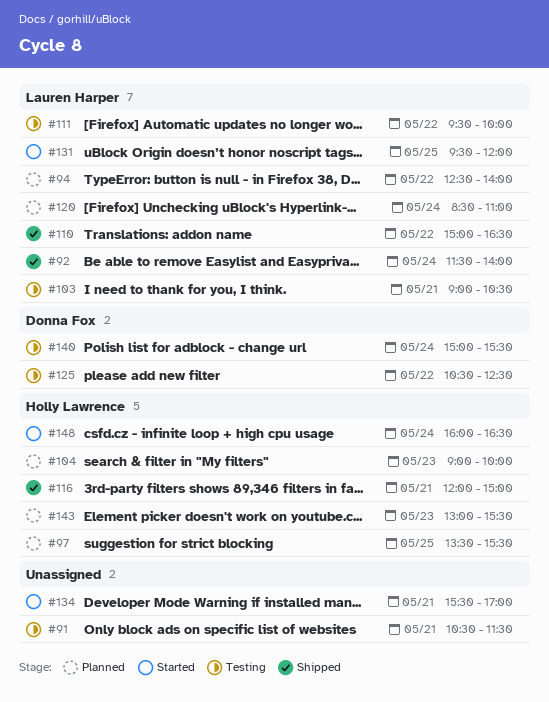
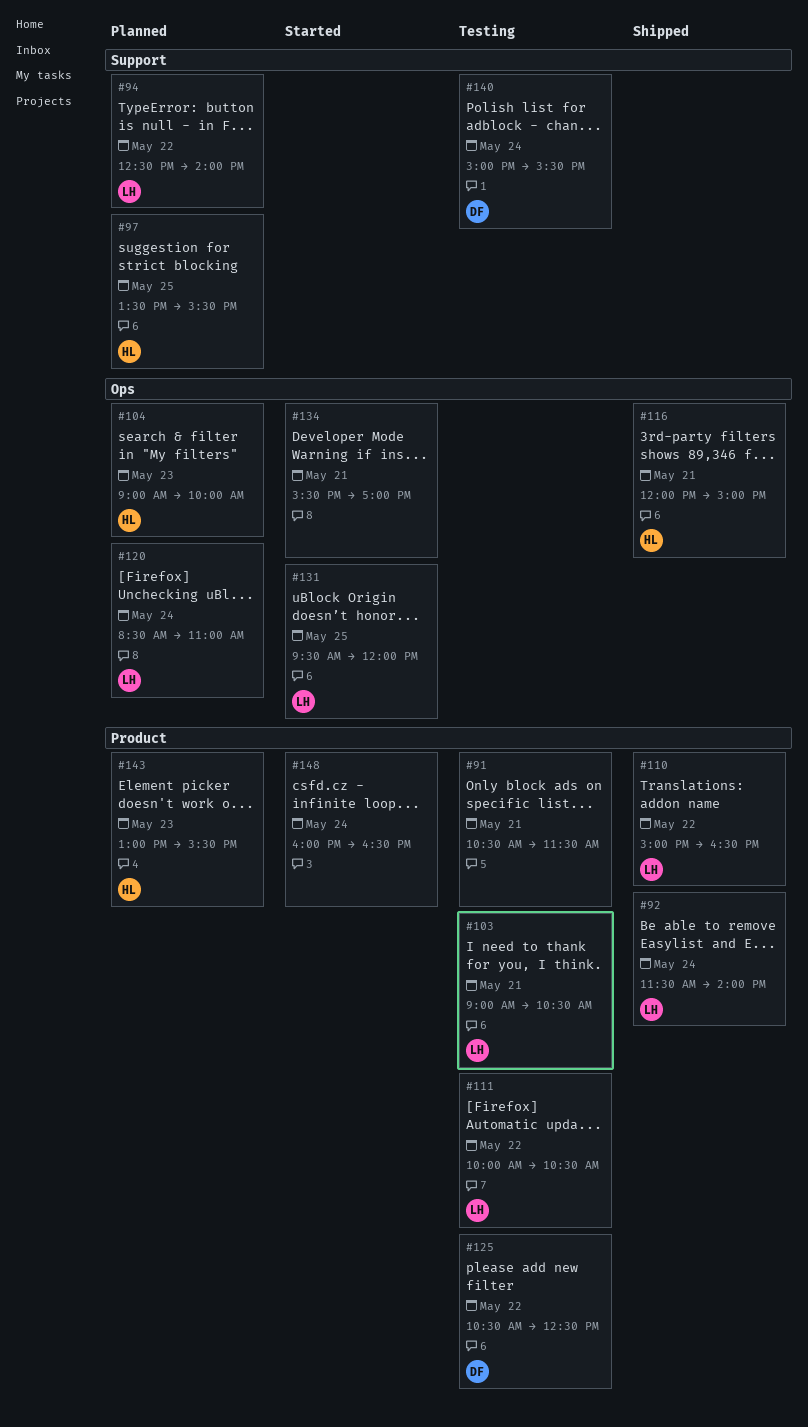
#111, begins: 09:30 -> 10:00
#111, ends: 10:00 -> 10:30
#148, owner: Holly Lawrence -> none

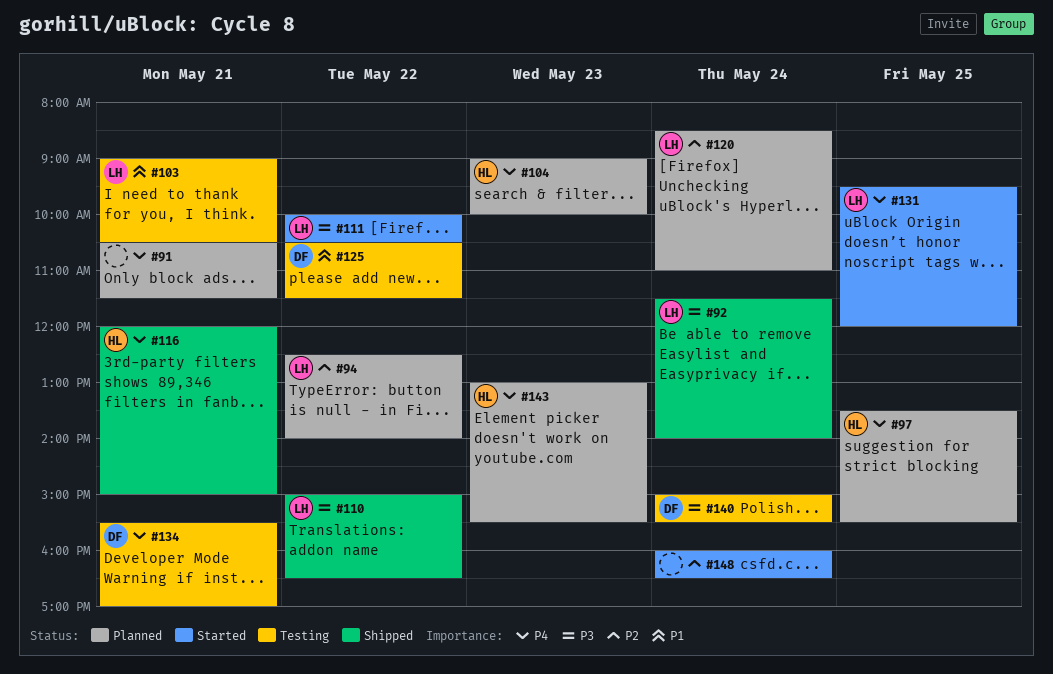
#91, status: Testing -> Planned
#111, status: Testing -> Started
#125, ends: 12:30 -> 11:30
#134, status: Started -> Testing
#134, owner: none -> DF

